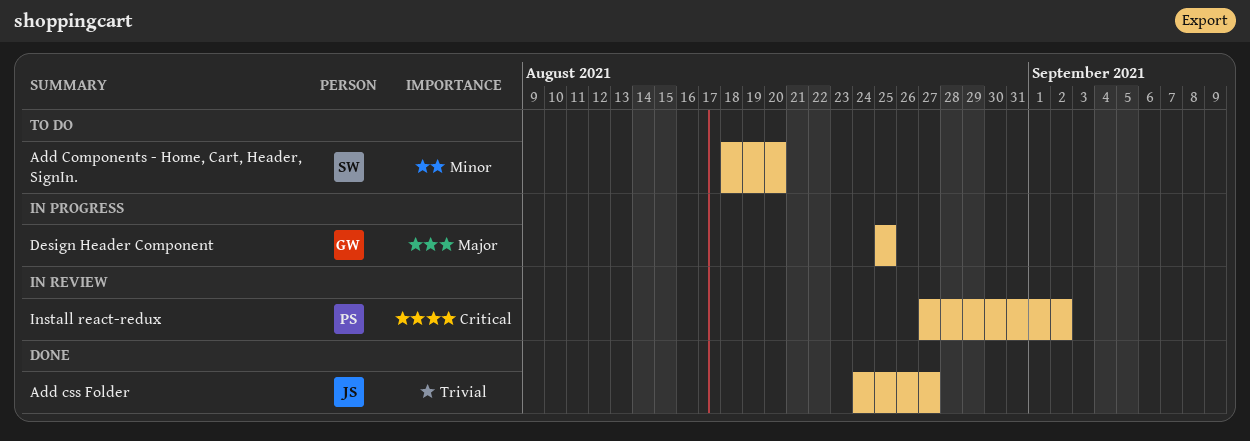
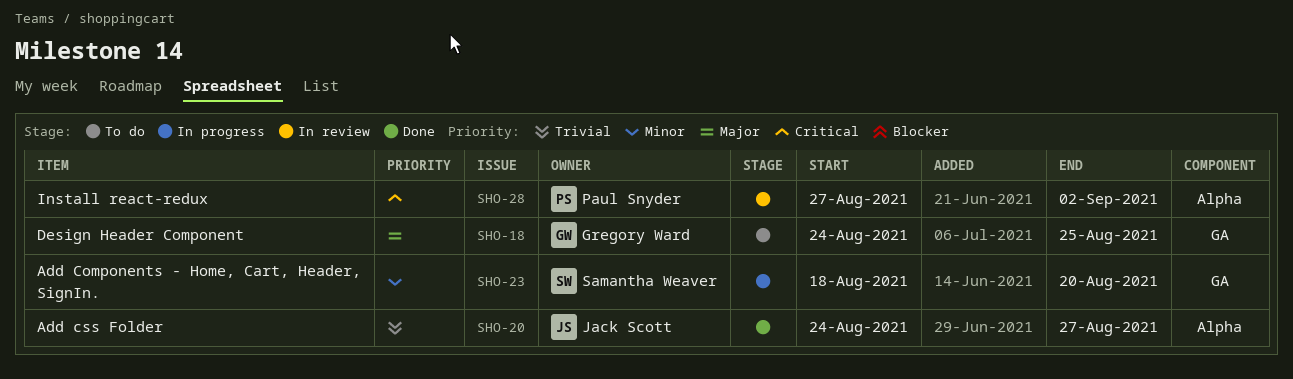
Add Components - Home, Cart, Header, SignIn., status: To do -> In progress
Design Header Component, status: In progress -> To do
Design Header Component, start: Aug 25 -> Aug 24

